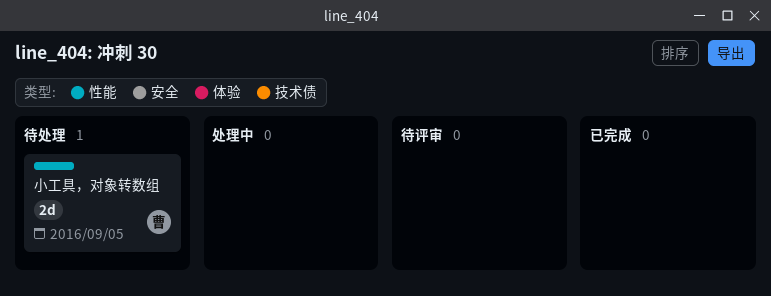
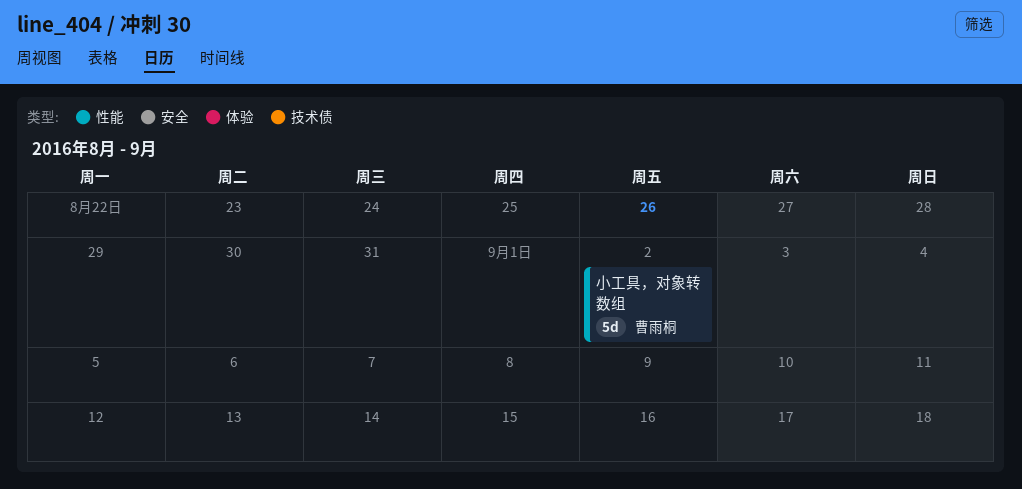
小工具，对象转数组, estimate: 2d -> 5d
小工具，对象转数组, due: Sep 5 -> Sep 2

